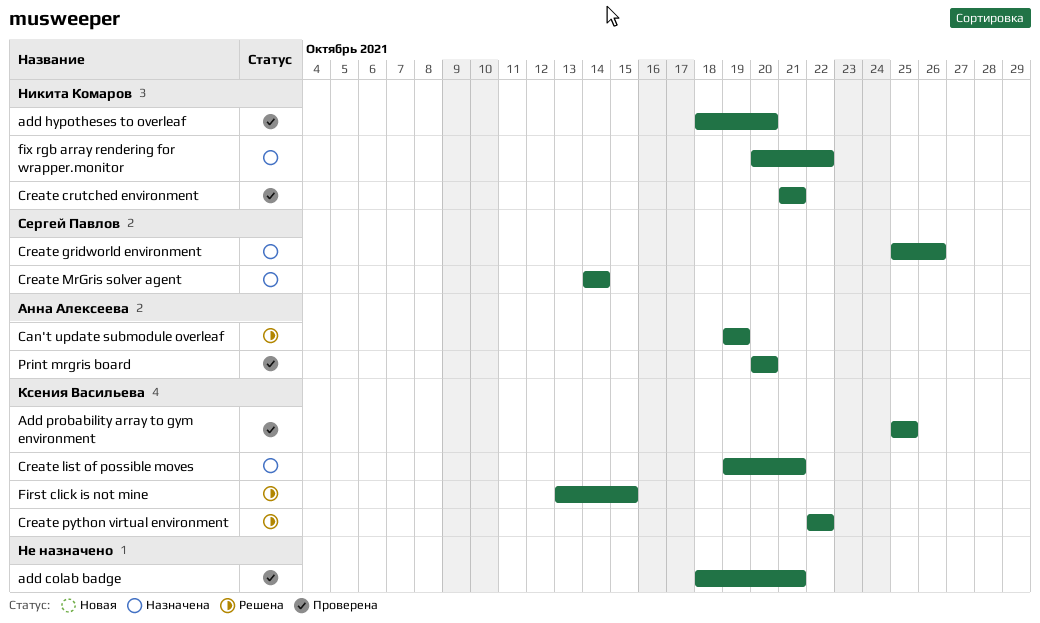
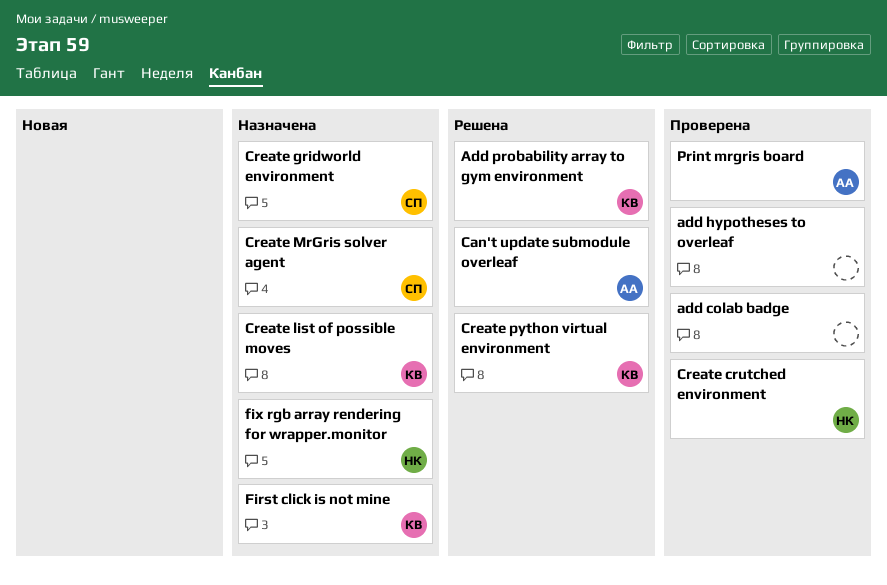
add hypotheses to overleaf, owner: Никита Комаров -> none
Add probability array to gym environment, status: Проверена -> Решена
First click is not mine, status: Решена -> Назначена

